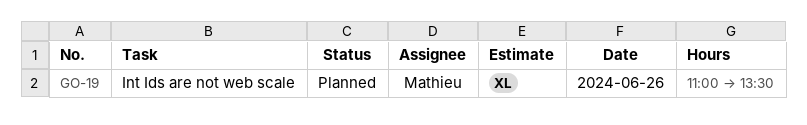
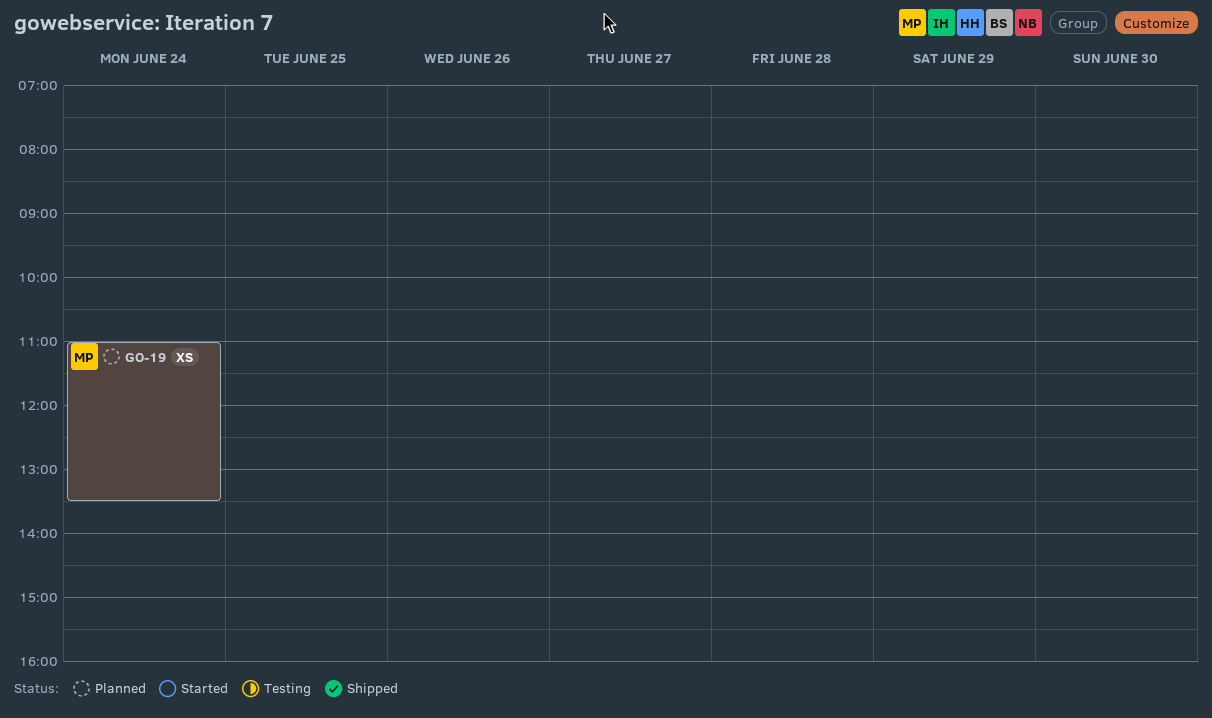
GO-19, estimate: XL -> XS
GO-19, day: Jun 26 -> Jun 24

